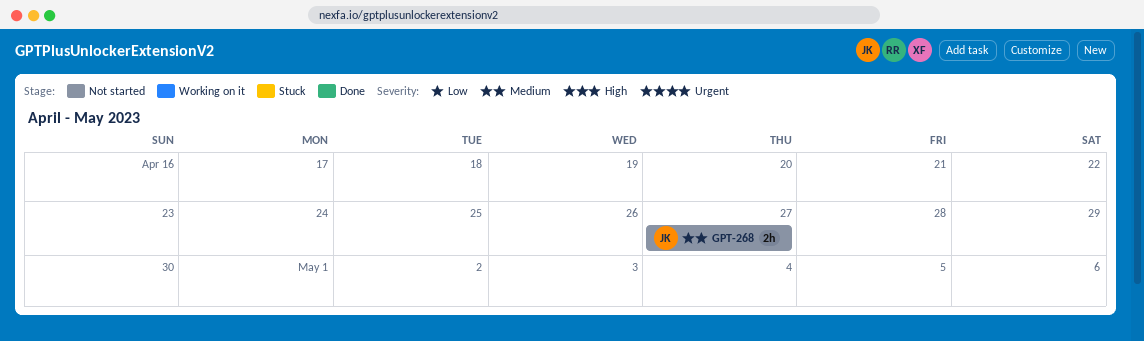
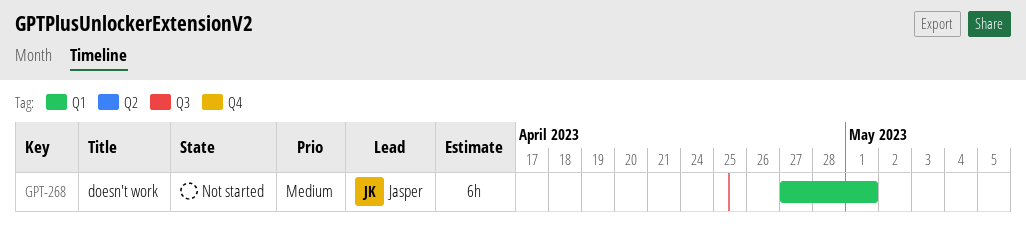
GPT-268, estimate: 2h -> 6h
GPT-268, due: Apr 27 -> May 1

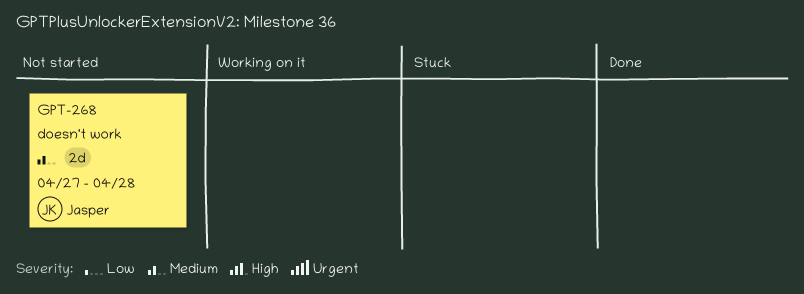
GPT-268, estimate: 6h -> 2d
GPT-268, due: May 1 -> Apr 28

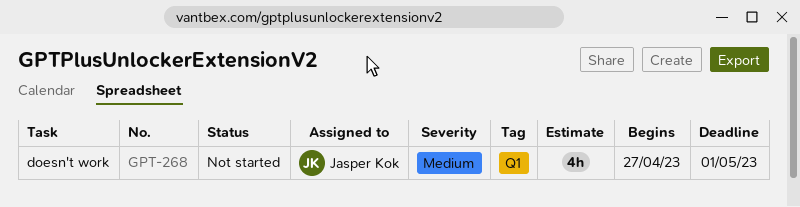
GPT-268, estimate: 2d -> 4h
GPT-268, due: Apr 28 -> May 1

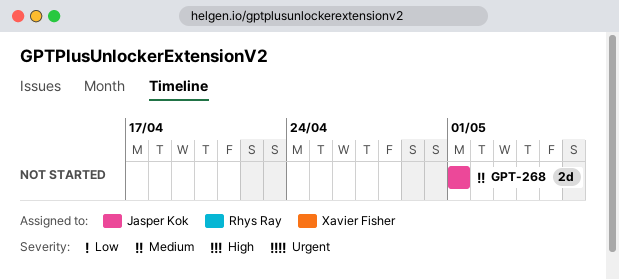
GPT-268, estimate: 4h -> 2d
GPT-268, start: Apr 27 -> May 1

